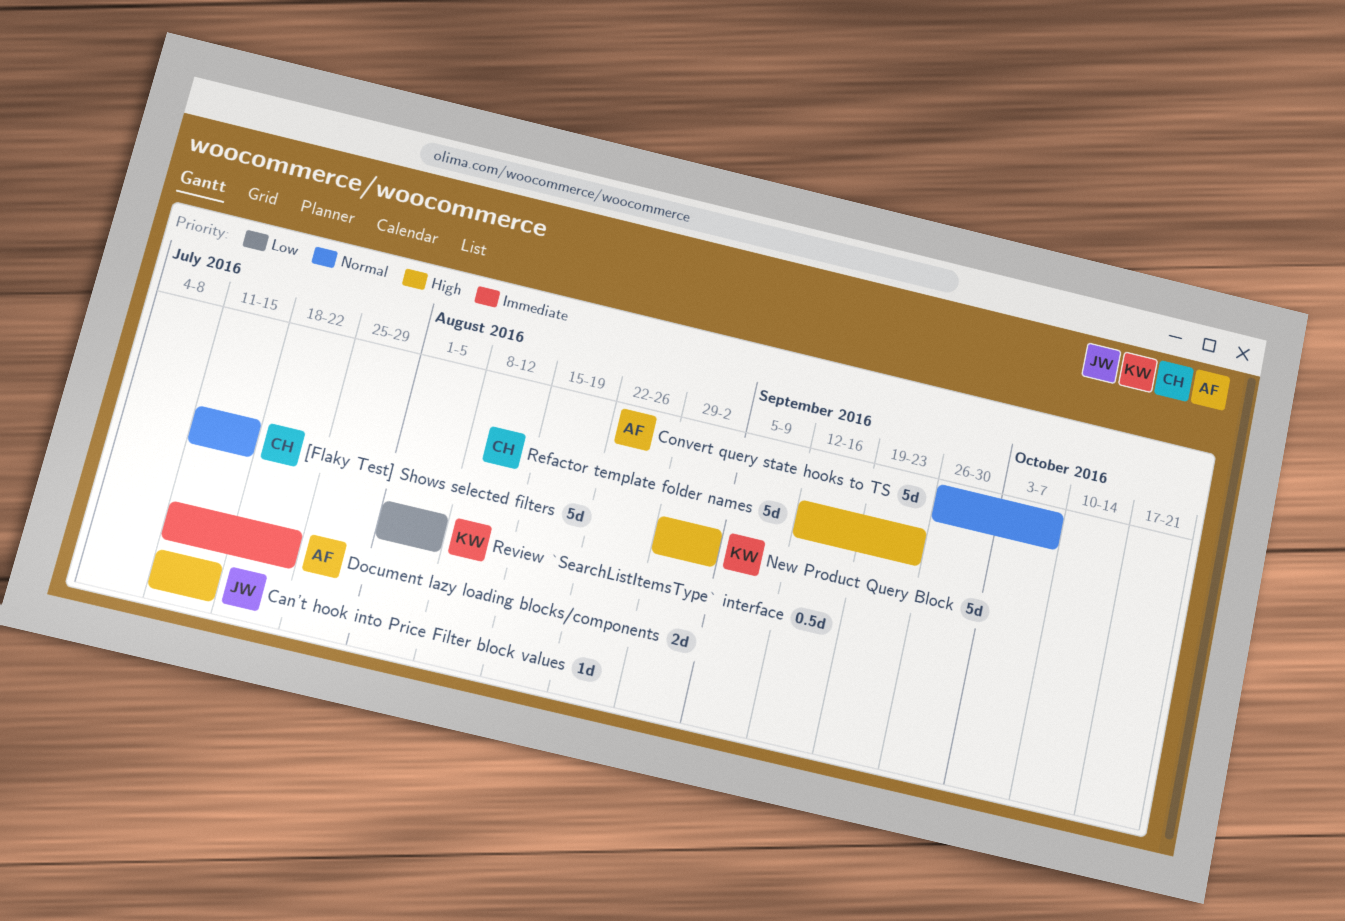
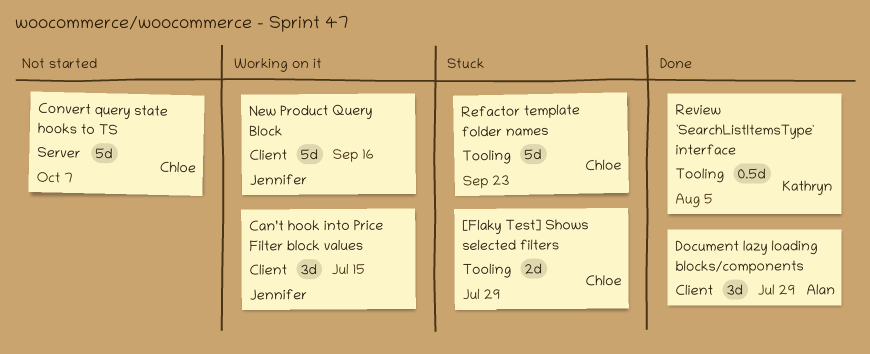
[Flaky Test] Shows selected filters, estimate: 5d -> 2d
[Flaky Test] Shows selected filters, due: Jul 15 -> Jul 29
Can’t hook into Price Filter block values, estimate: 1d -> 3d
Convert query state hooks to TS, owner: Alan -> Chloe
Document lazy loading blocks/components, estimate: 2d -> 3d
Document lazy loading blocks/components, due: Jul 22 -> Jul 29
New Product Query Block, owner: Kathryn -> Jennifer
New Product Query Block, due: Sep 2 -> Sep 16

